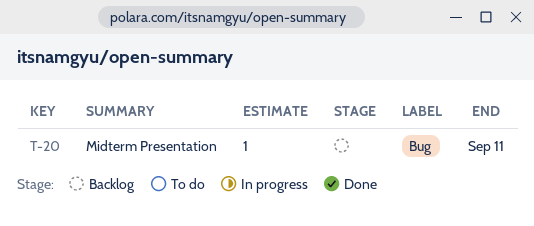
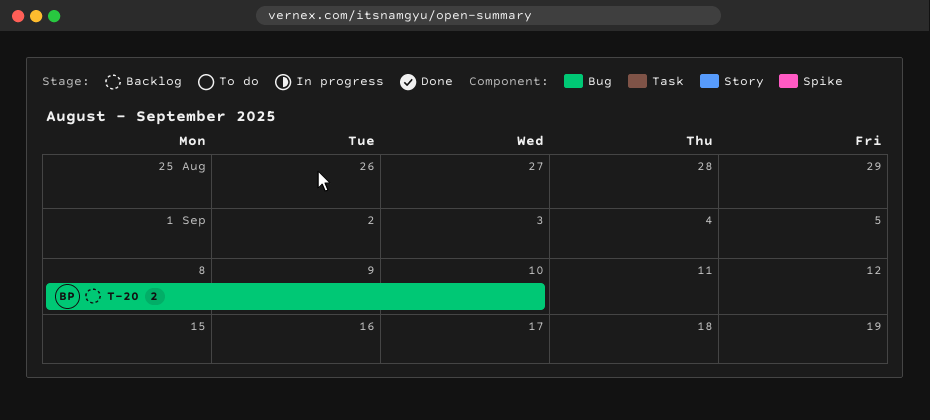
T-20, estimate: 1 -> 2
T-20, due: Sep 11 -> Sep 10

